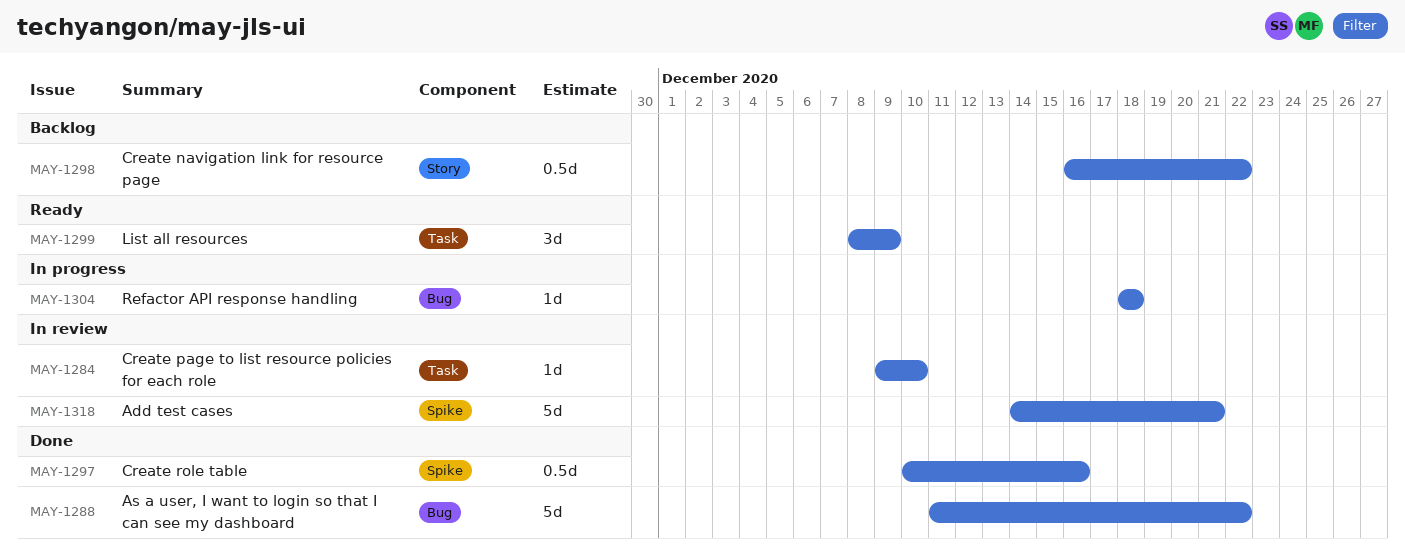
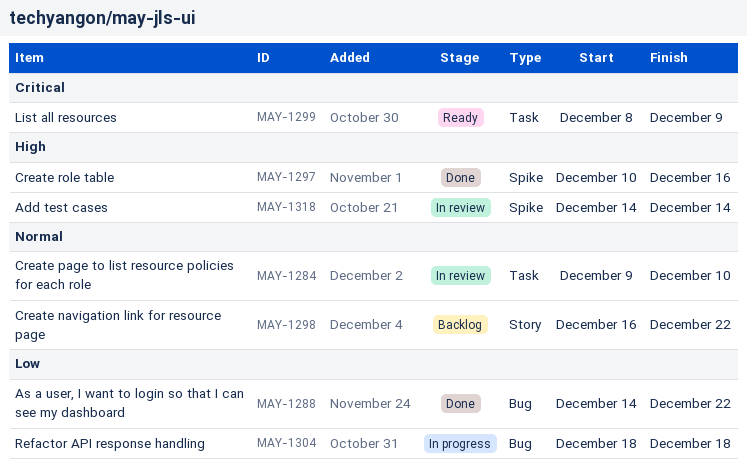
MAY-1288, start: Dec 11 -> Dec 14
MAY-1318, due: Dec 21 -> Dec 14

